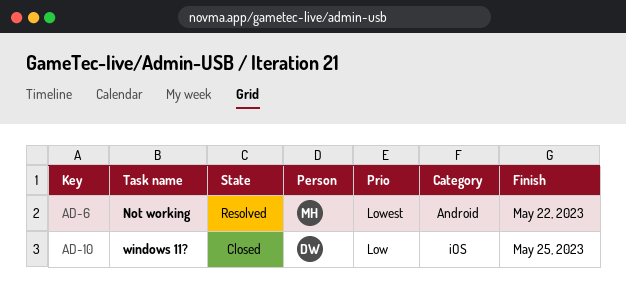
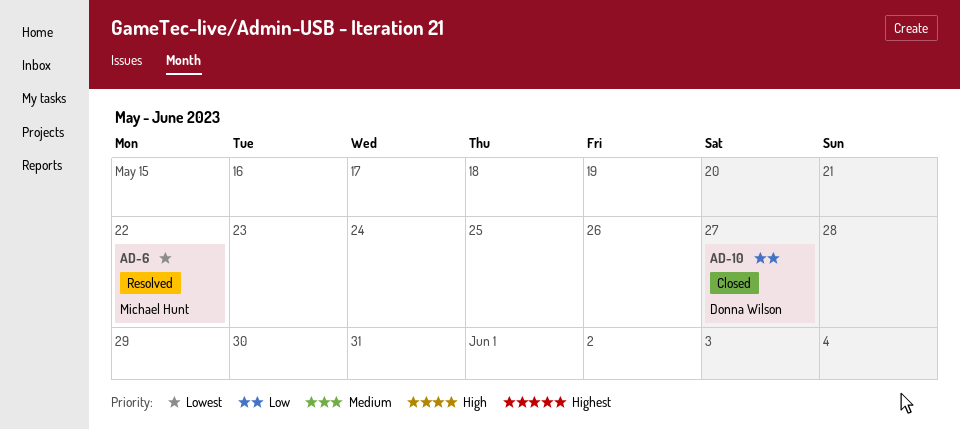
AD-10, due: May 25 -> May 27

